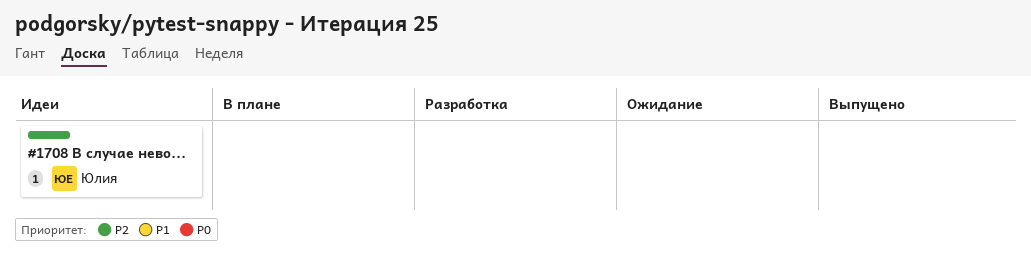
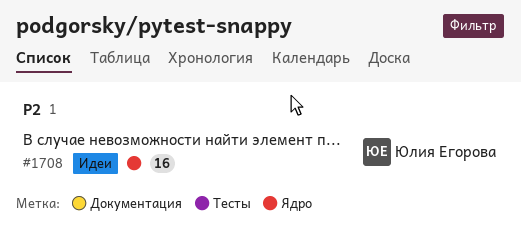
#1708, estimate: 1 -> 16

